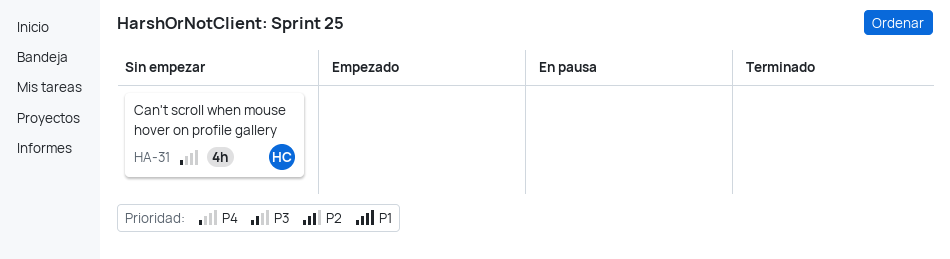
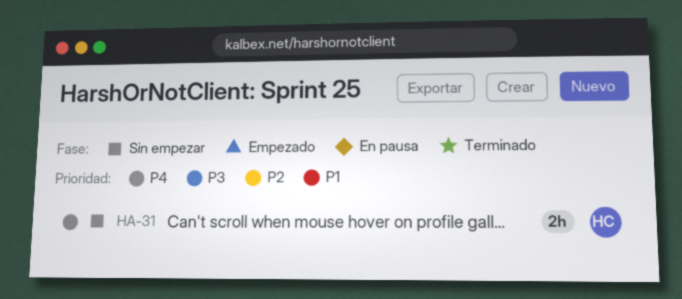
HA-31, estimate: 4h -> 2h

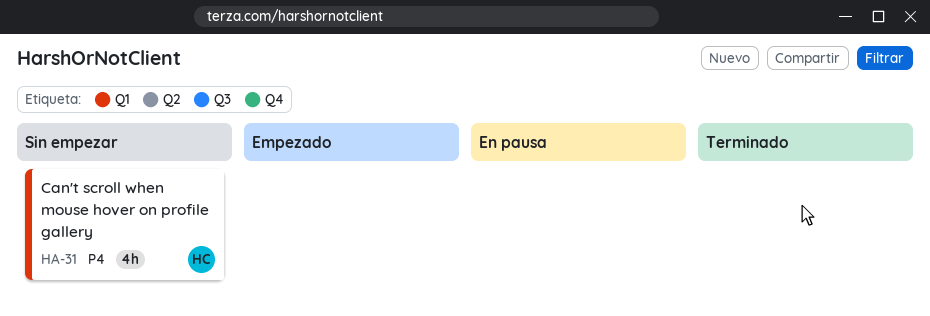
HA-31, estimate: 2h -> 4h

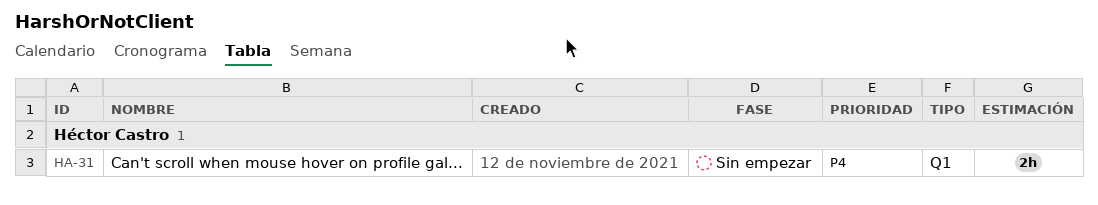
HA-31, estimate: 4h -> 2h

